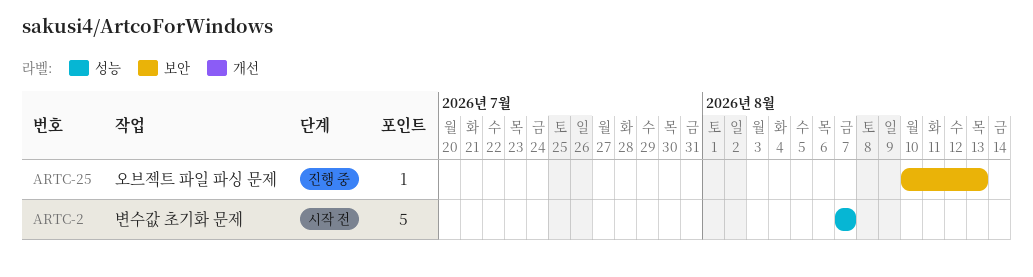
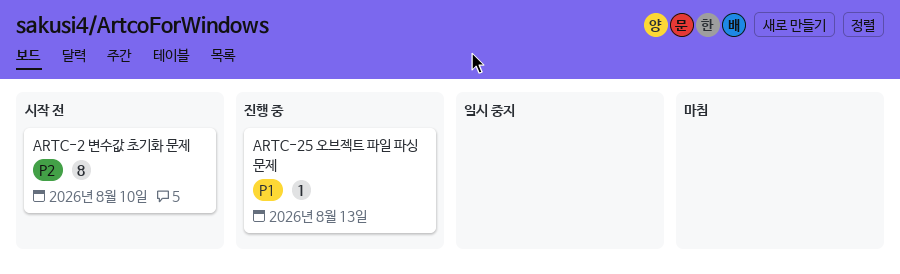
ARTC-2, estimate: 5 -> 8
ARTC-2, due: Aug 7 -> Aug 10

